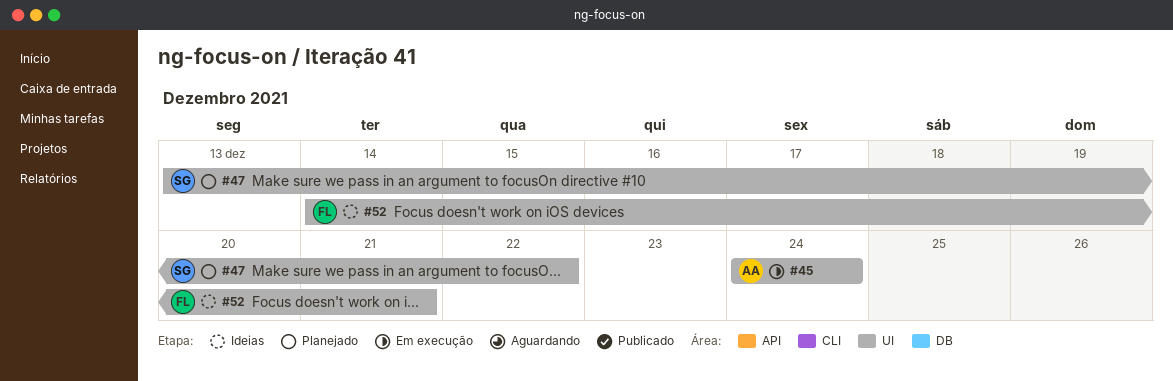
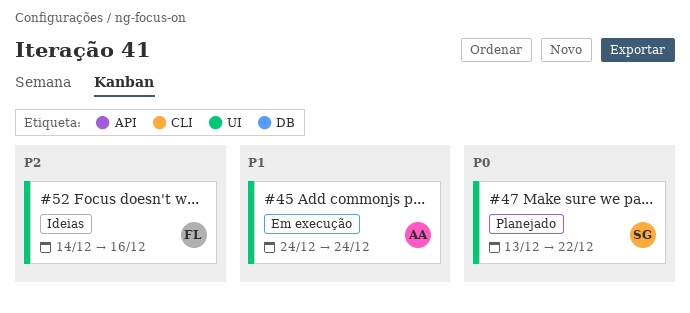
#52, due: Dec 21 -> Dec 16

